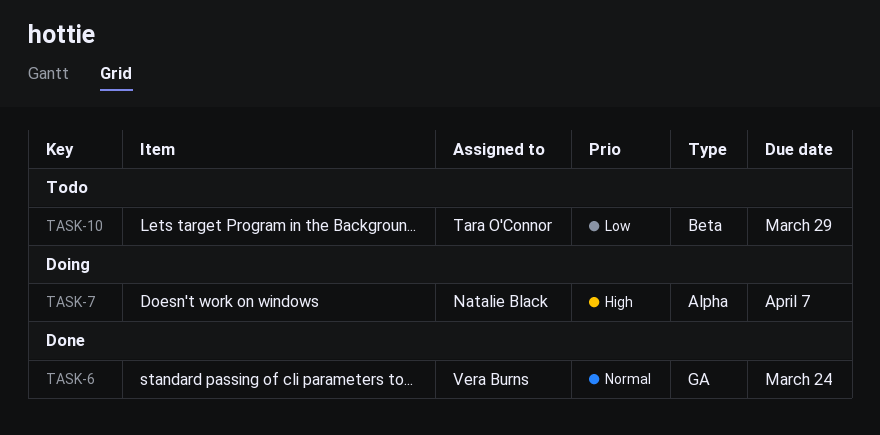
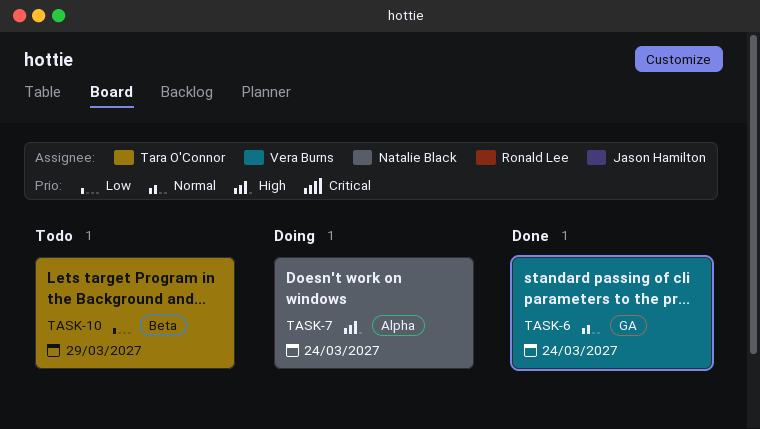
TASK-7, due: Apr 7 -> Mar 24

